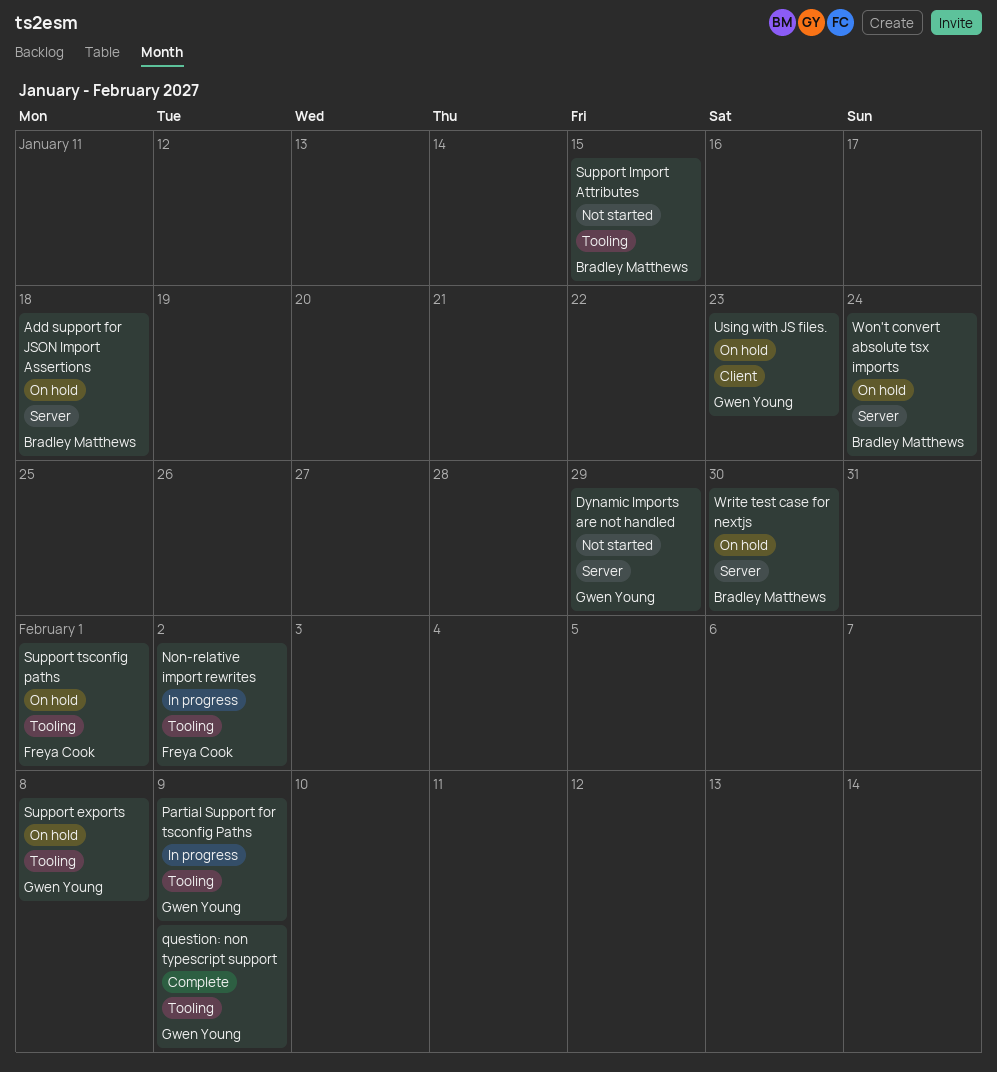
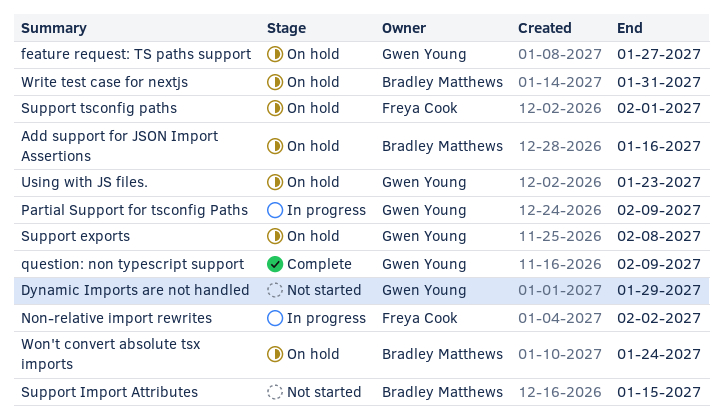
Add support for JSON Import Assertions, due: Jan 18 -> Jan 16
feature request: TS paths support: none -> present
Write test case for nextjs, due: Jan 30 -> Jan 31

